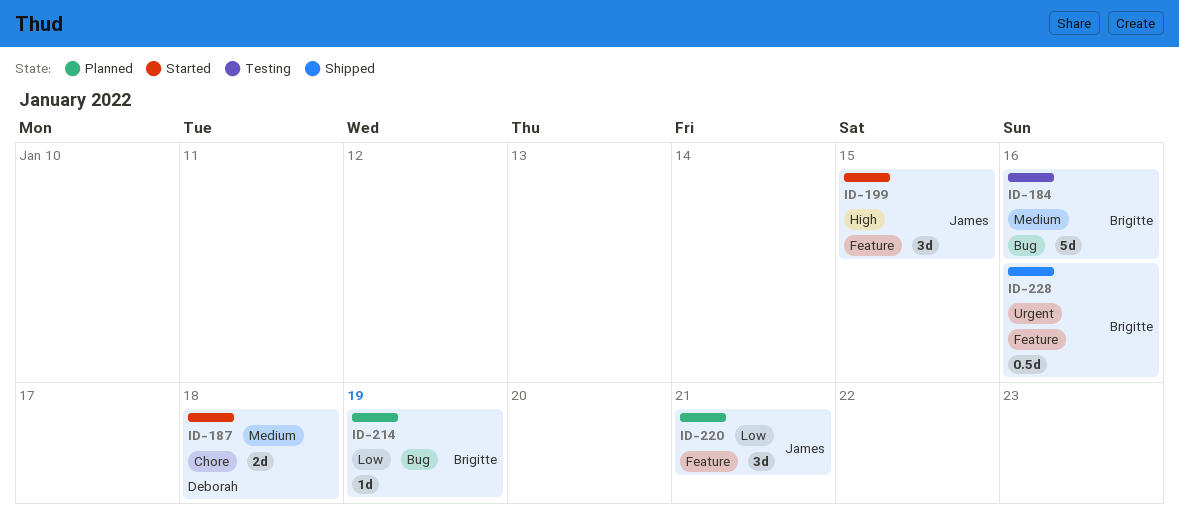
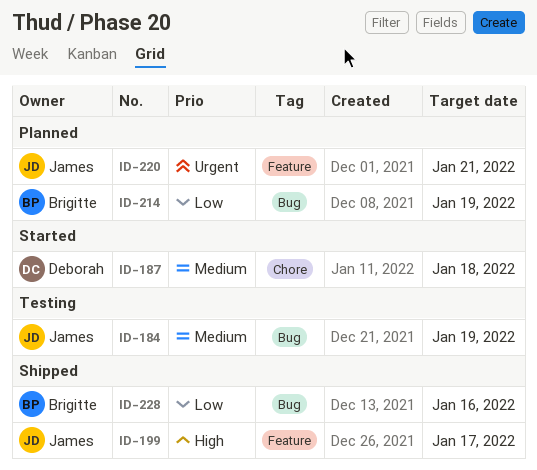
ID-184, owner: Brigitte -> James
ID-184, due: Jan 16 -> Jan 19
ID-199, status: Started -> Shipped
ID-199, due: Jan 15 -> Jan 17
ID-220, priority: Low -> Urgent
ID-228, priority: Urgent -> Low
ID-228, label: Feature -> Bug

